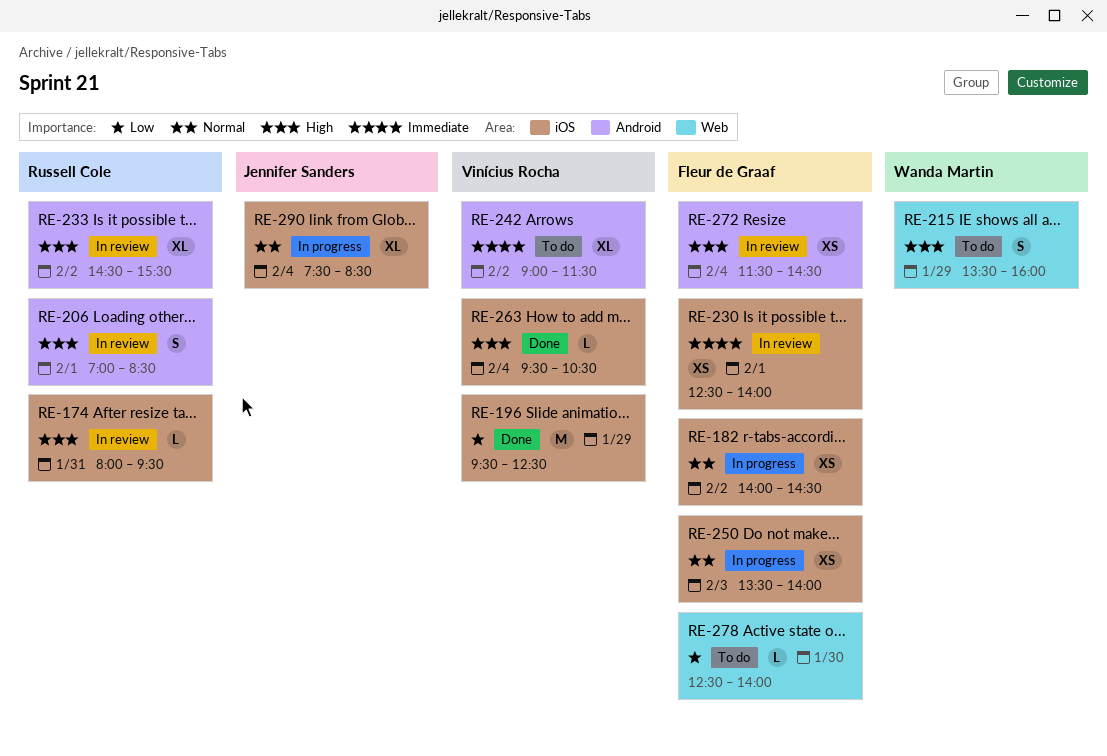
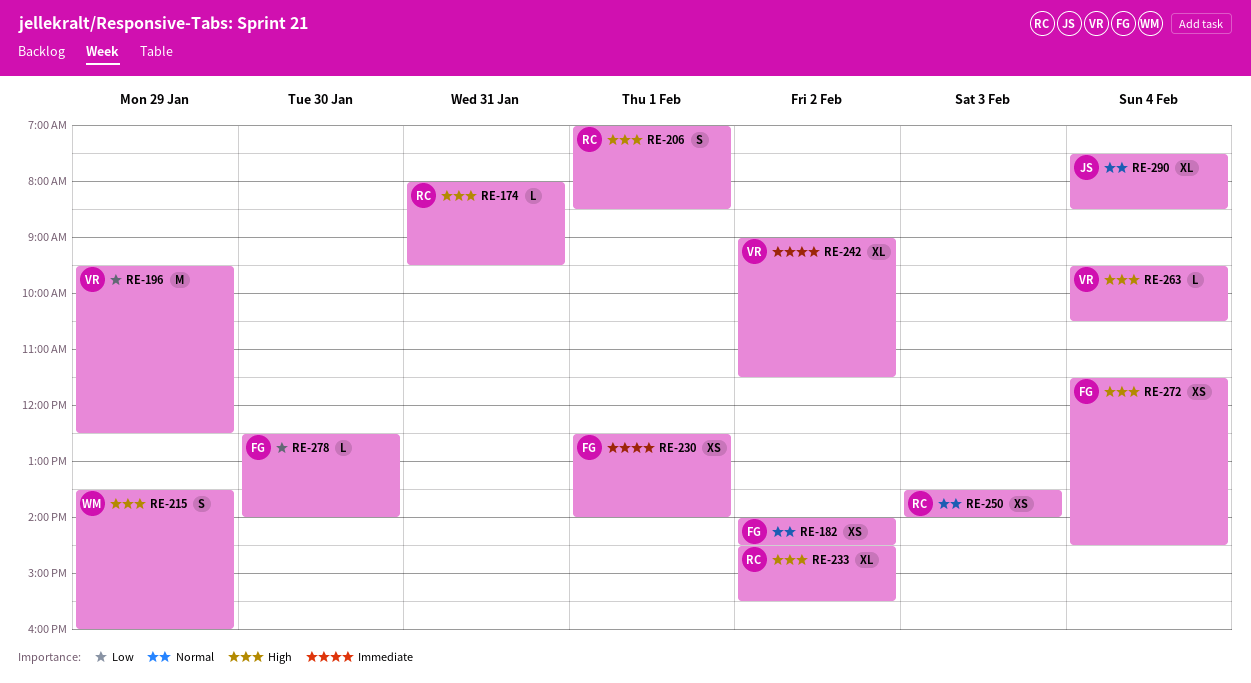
RE-250, owner: Fleur de Graaf -> Russell Cole

